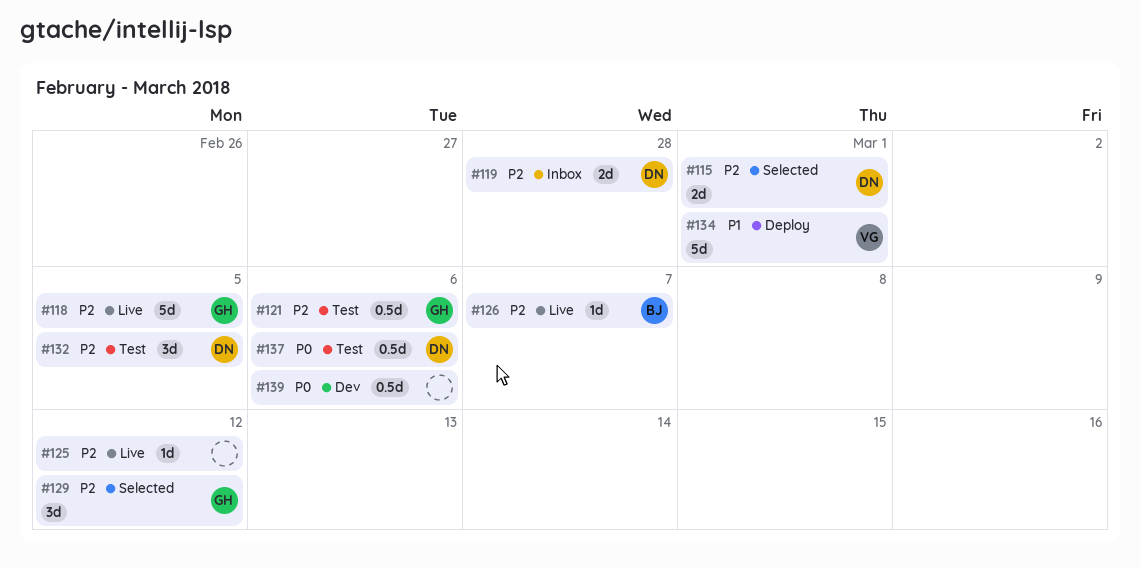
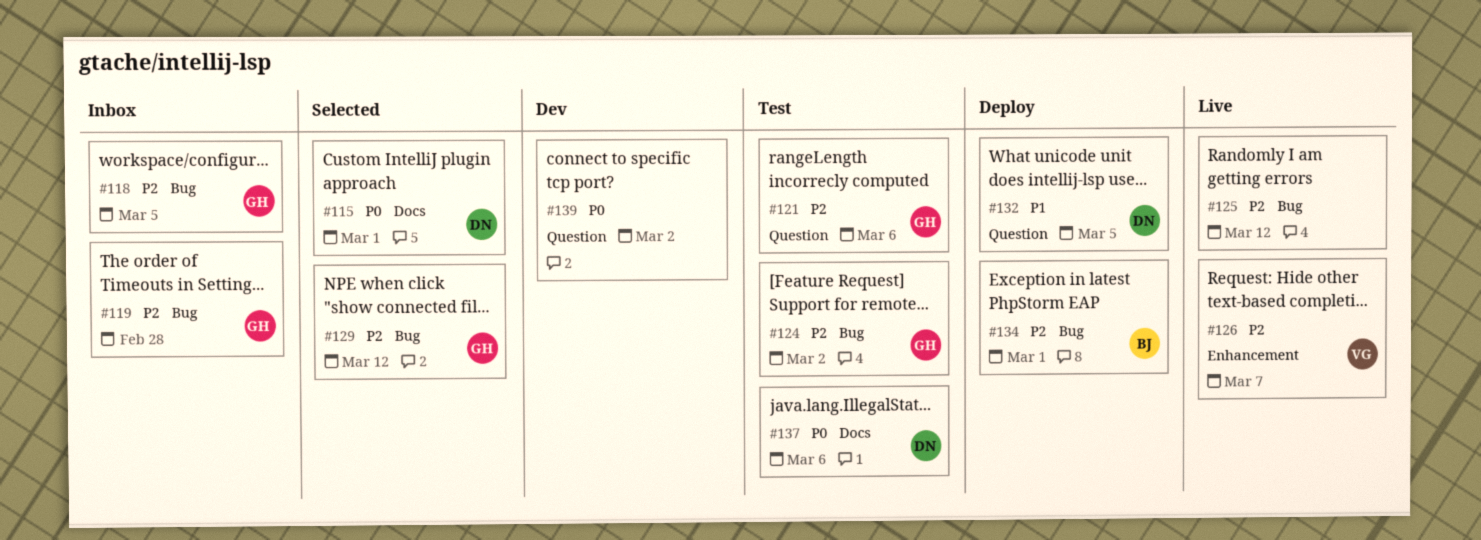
#115, priority: P2 -> P0
#118, status: Live -> Inbox
#119, owner: DN -> GH
#124: none -> present
#126, owner: BJ -> VG
#132, status: Test -> Deploy
#132, priority: P2 -> P1
#134, owner: VG -> BJ
#134, priority: P1 -> P2
#139, due: Mar 6 -> Mar 2

